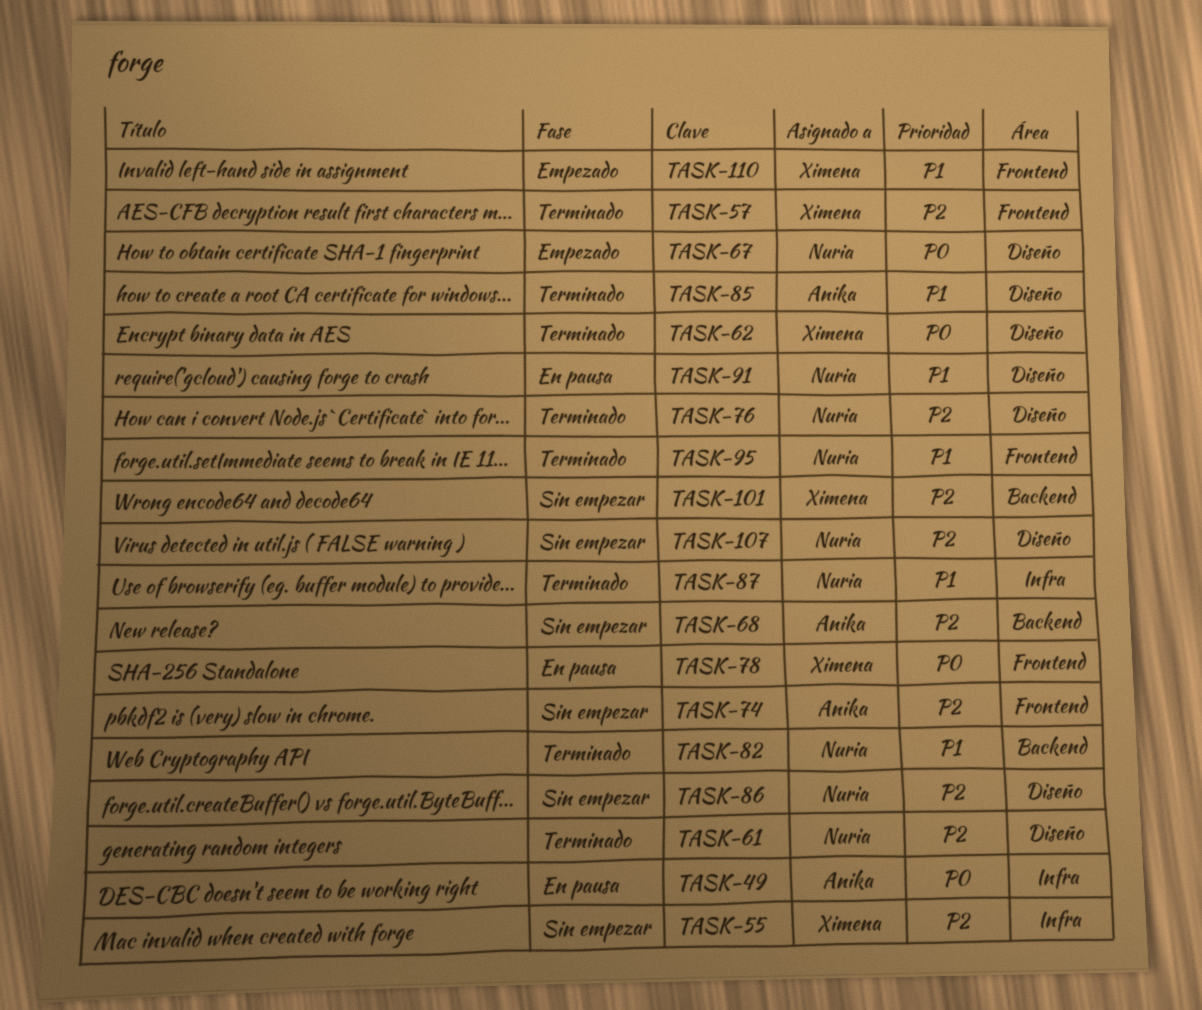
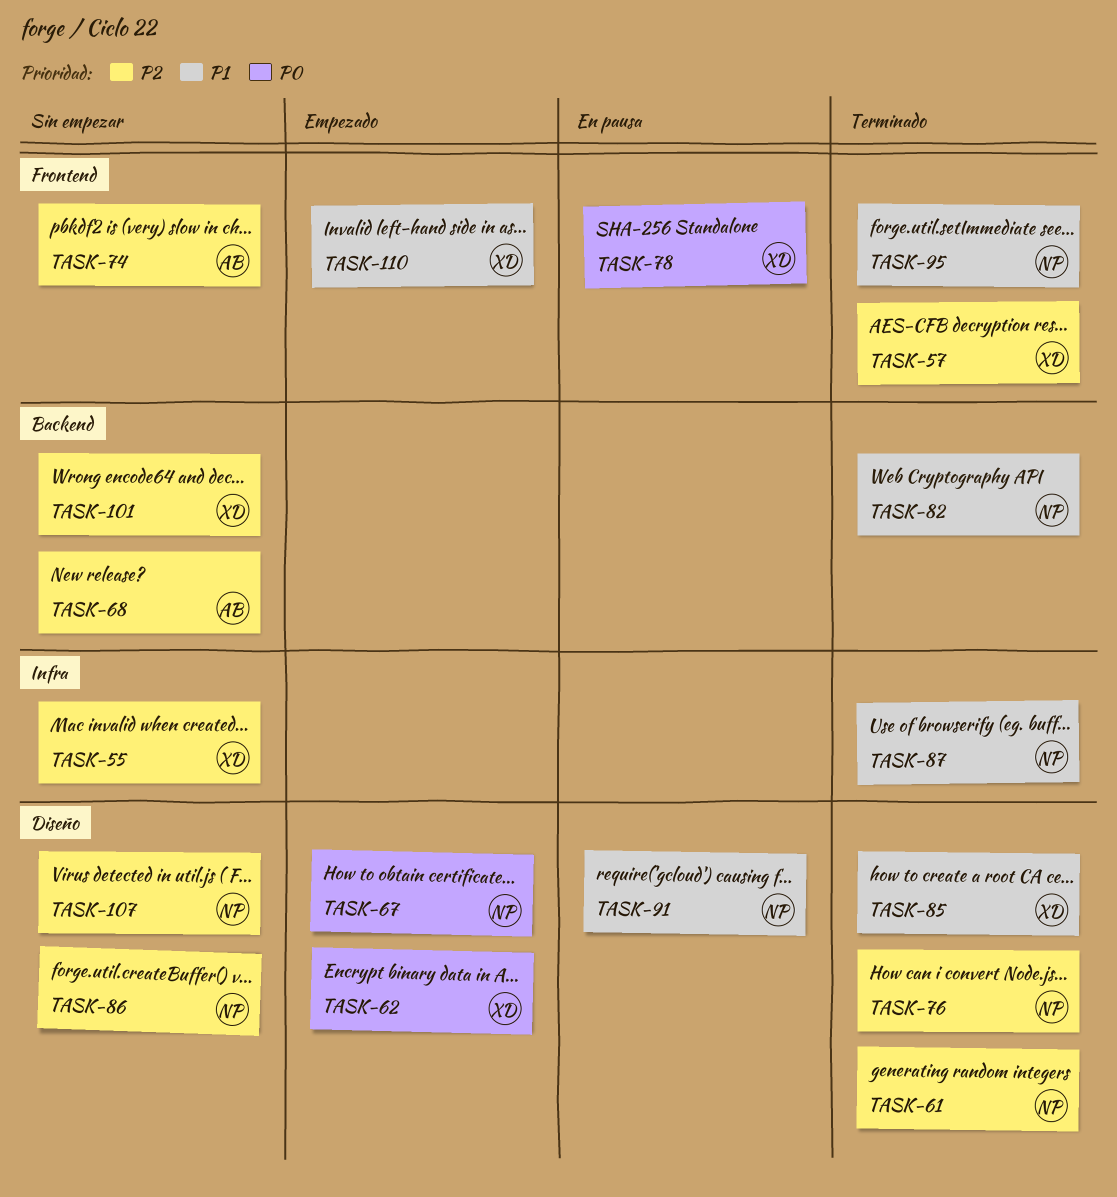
TASK-49: present -> none
TASK-62, status: Terminado -> Empezado
TASK-85, owner: Anika -> Ximena

